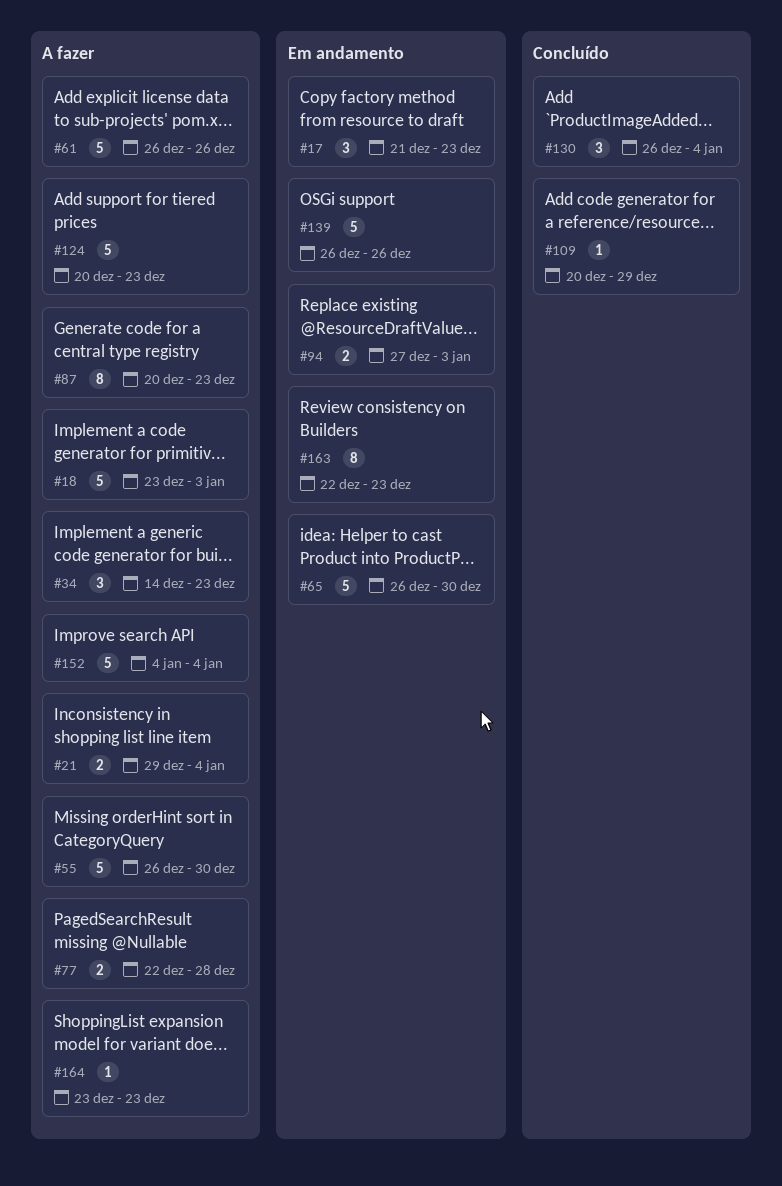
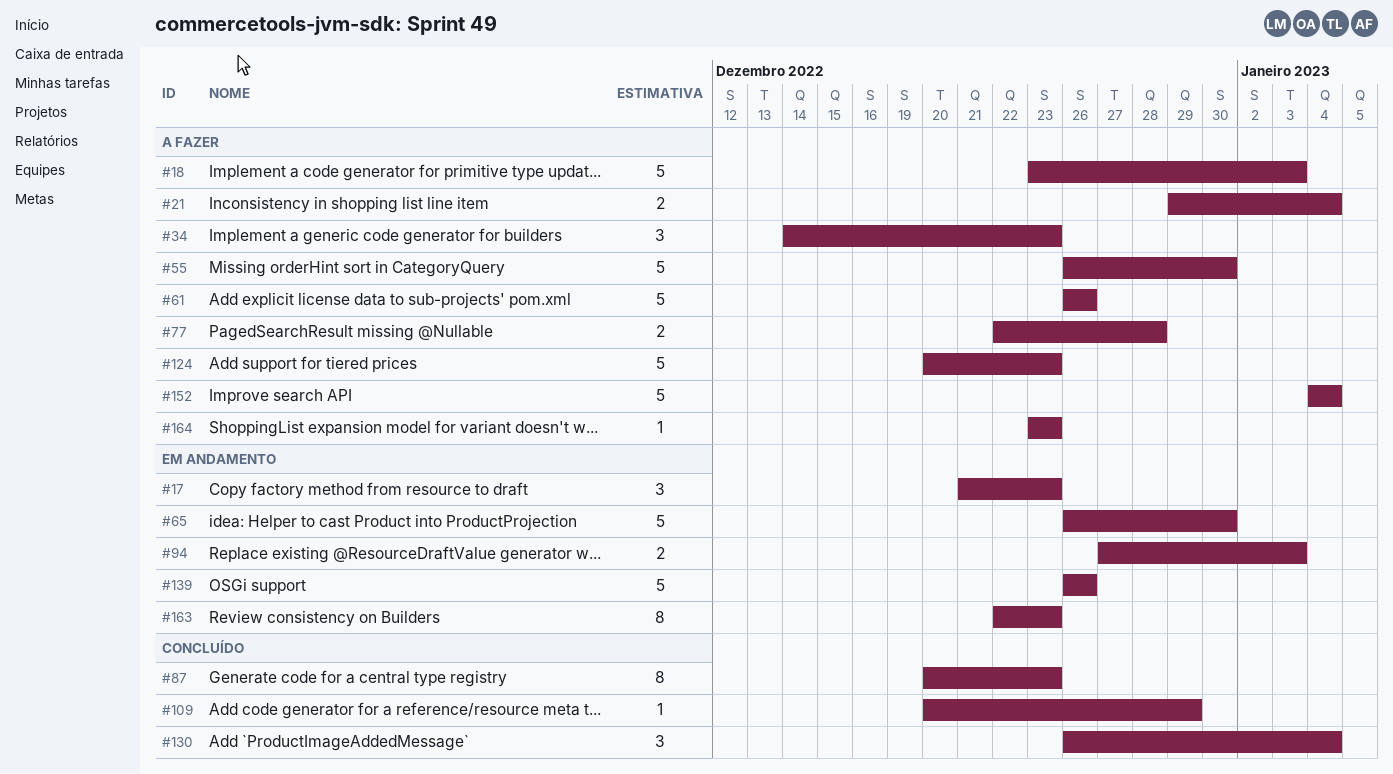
#87, status: A fazer -> Concluído

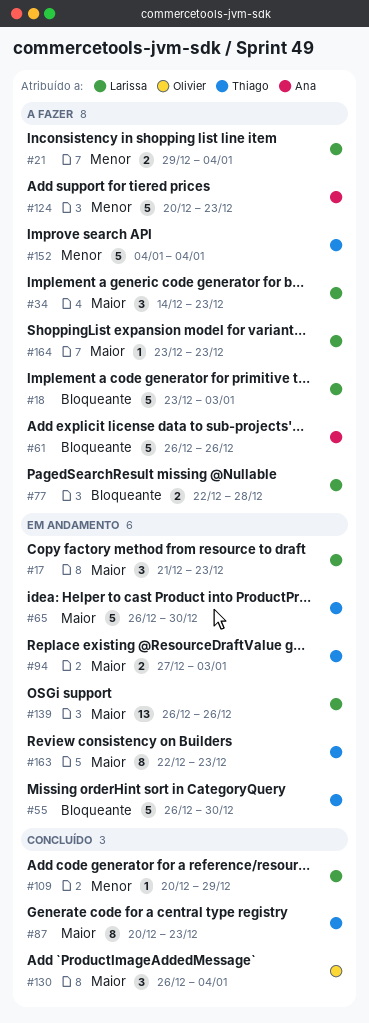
#55, status: A fazer -> Em andamento
#139, estimate: 5 -> 13

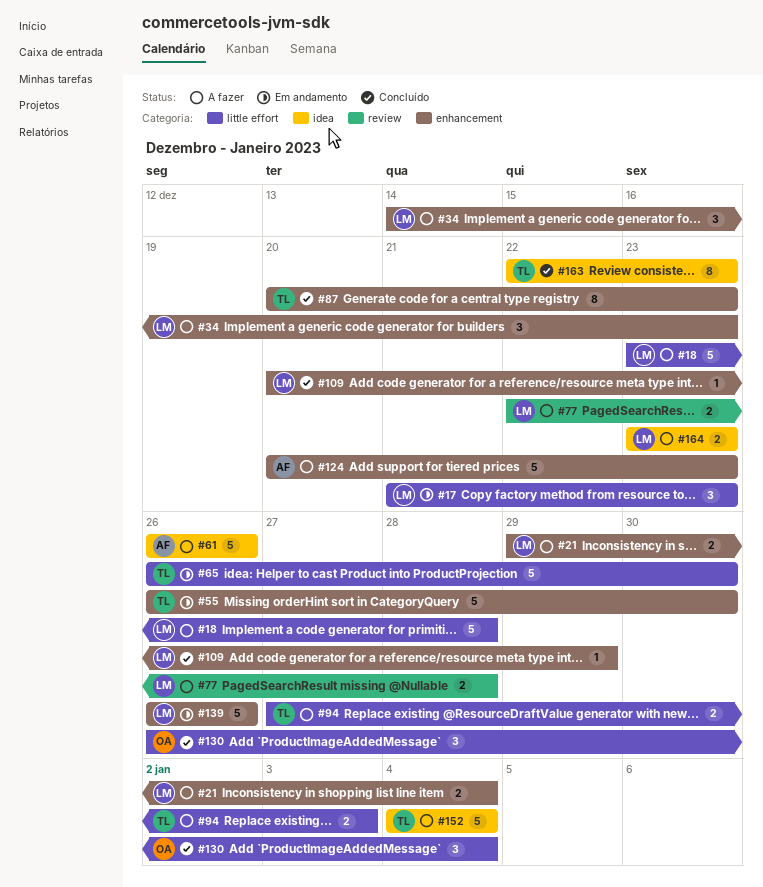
#18, due: Jan 3 -> Dec 28
#94, status: Em andamento -> A fazer
#139, estimate: 13 -> 5
#163, status: Em andamento -> Concluído
#164, estimate: 1 -> 2

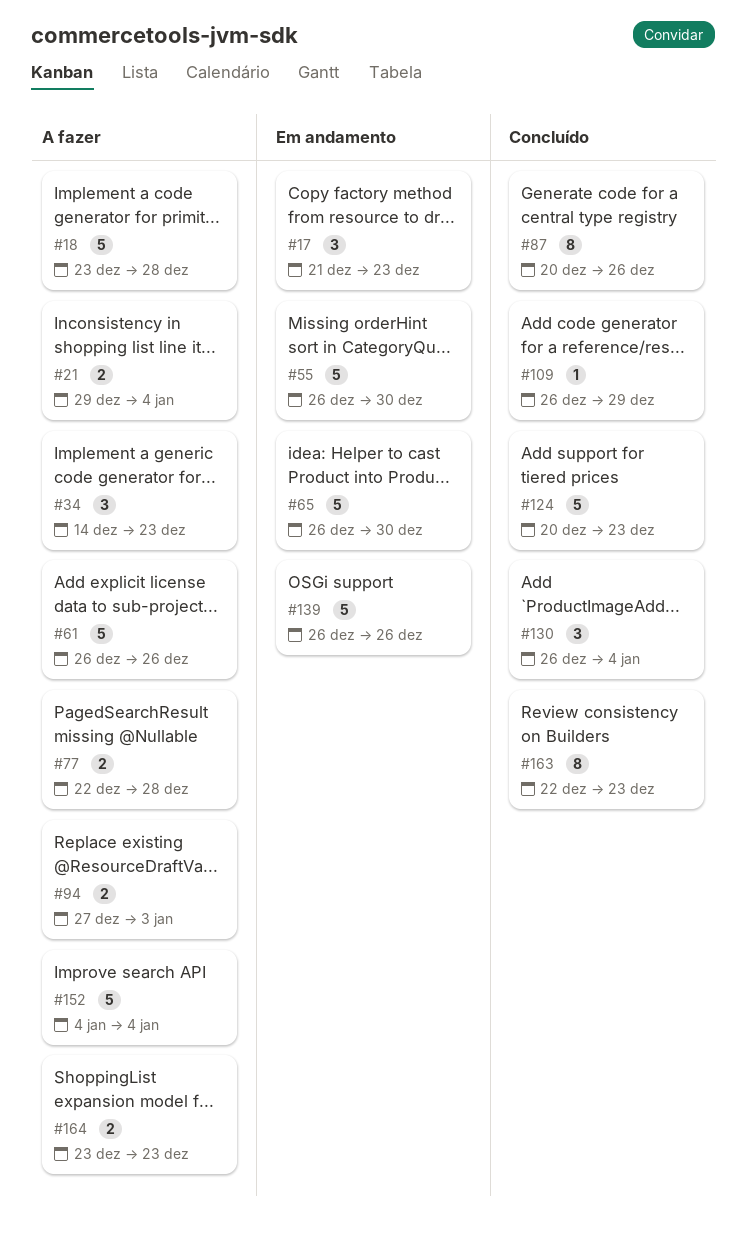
#87, due: Dec 23 -> Dec 26
#109, start: Dec 20 -> Dec 26
#124, status: A fazer -> Concluído

